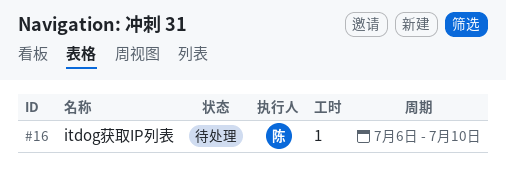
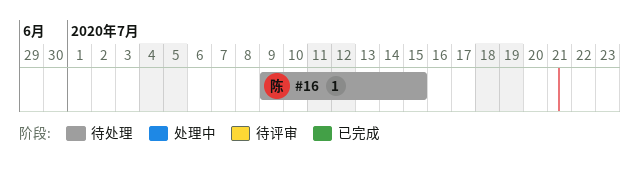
#16, start: Jul 6 -> Jul 9
#16, due: Jul 10 -> Jul 15

